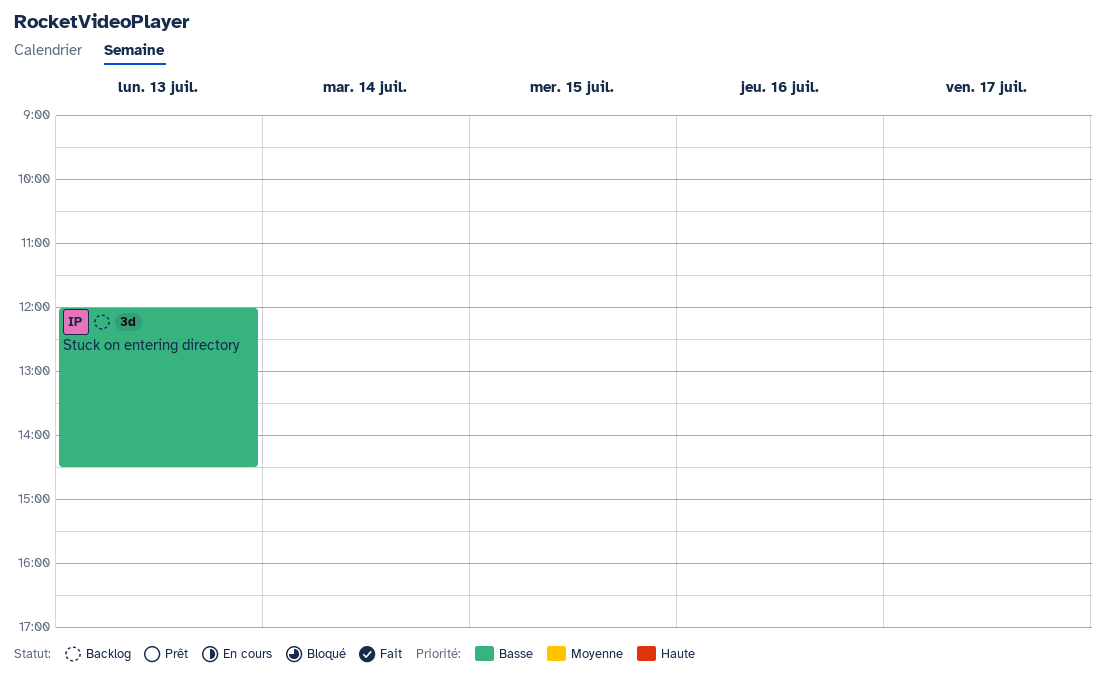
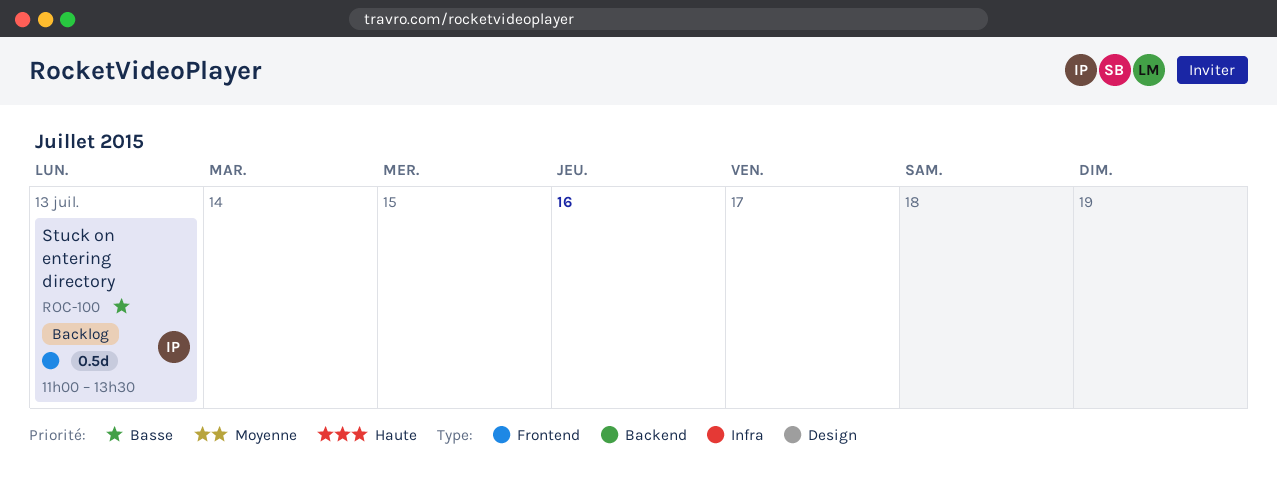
Stuck on entering directory, estimate: 3d -> 0.5d
Stuck on entering directory, begins: 12:00 -> 11:00
Stuck on entering directory, ends: 14:30 -> 13:30

